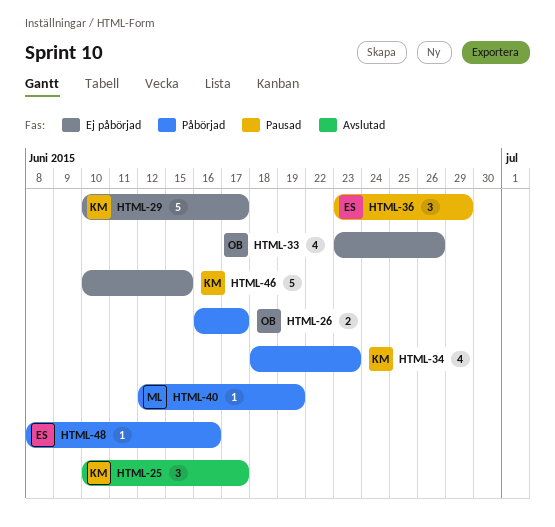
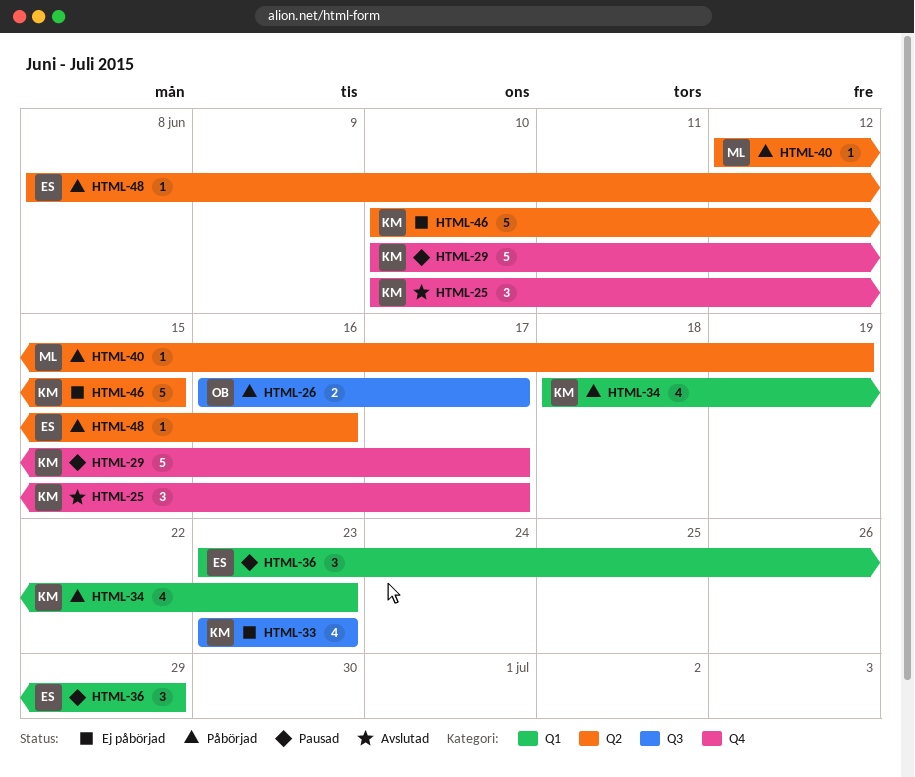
HTML-29, status: Ej påbörjad -> Pausad
HTML-33, owner: OB -> KM
HTML-33, due: Jun 26 -> Jun 23

